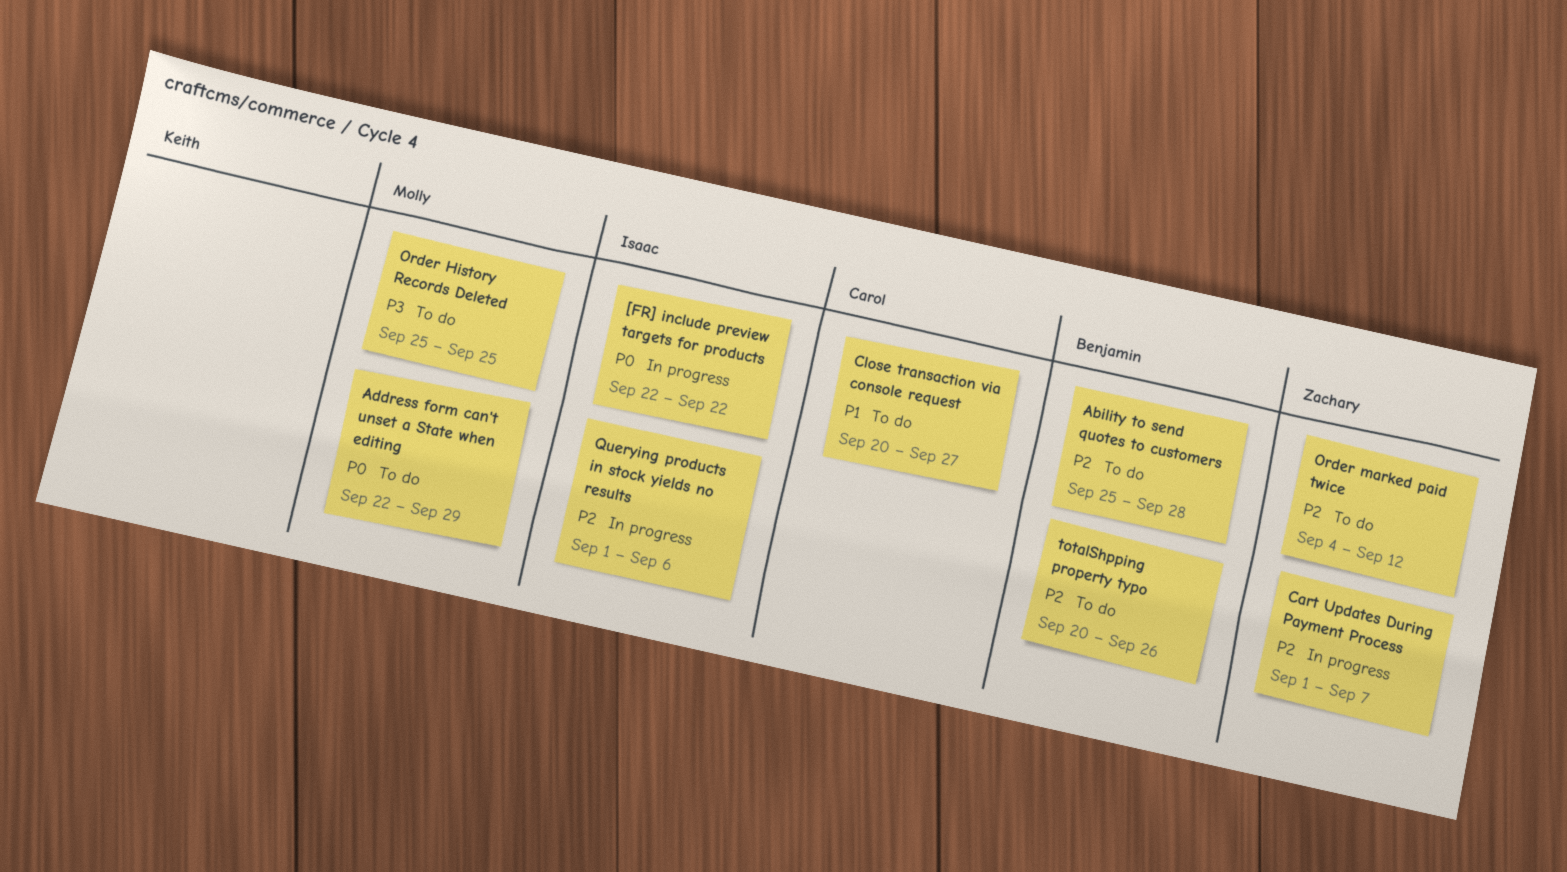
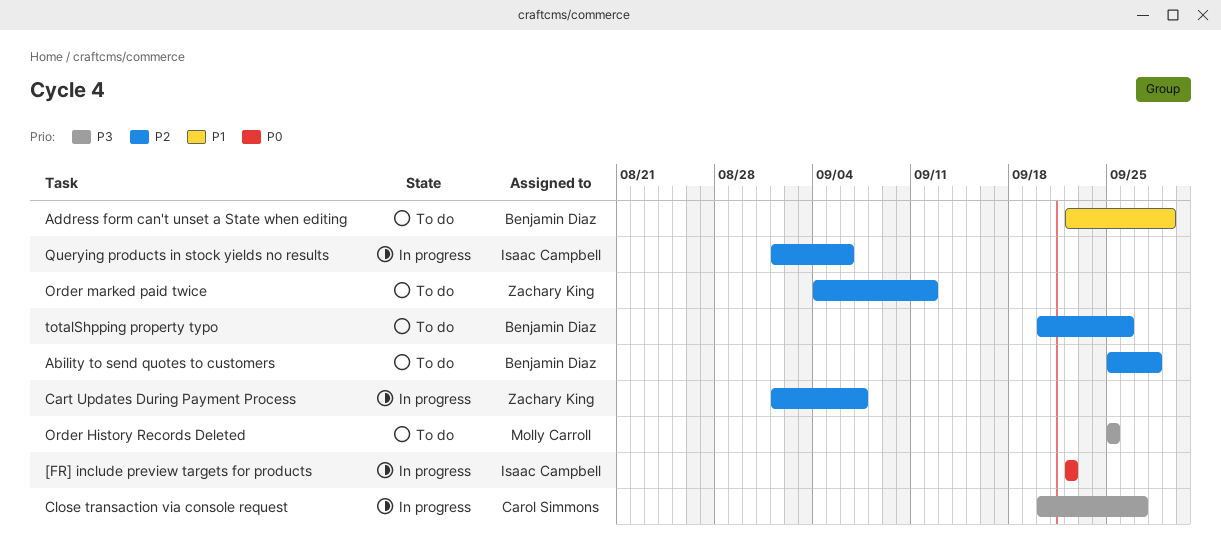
Address form can't unset a State when editing, owner: Molly Carroll -> Benjamin Diaz
Address form can't unset a State when editing, priority: P0 -> P1
Close transaction via console request, status: To do -> In progress
Close transaction via console request, priority: P1 -> P3

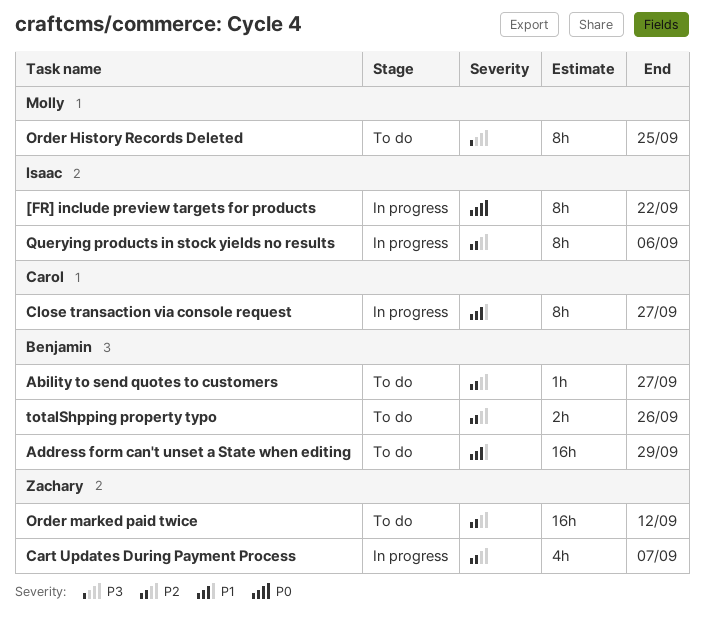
Ability to send quotes to customers, due: Sep 28 -> Sep 27
Close transaction via console request, priority: P3 -> P1

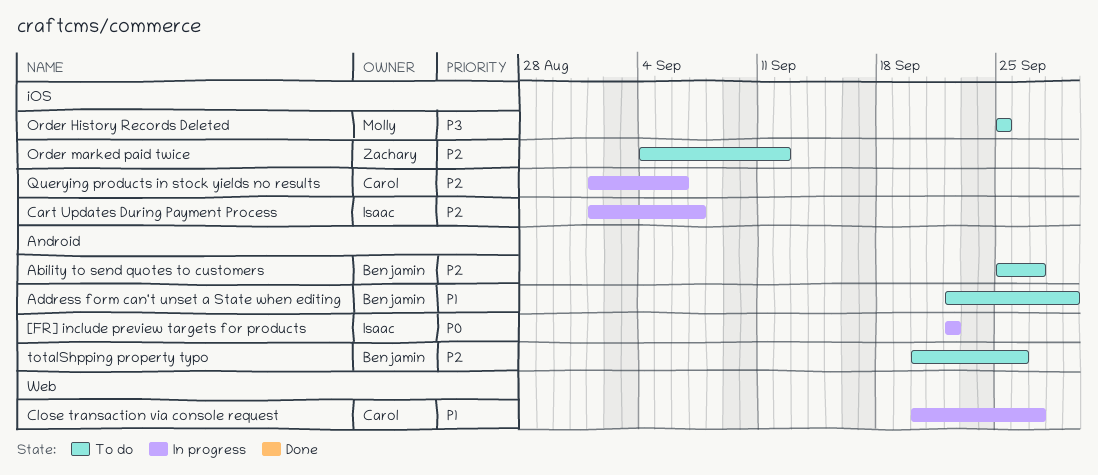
Cart Updates During Payment Process, owner: Zachary -> Isaac
Querying products in stock yields no results, owner: Isaac -> Carol

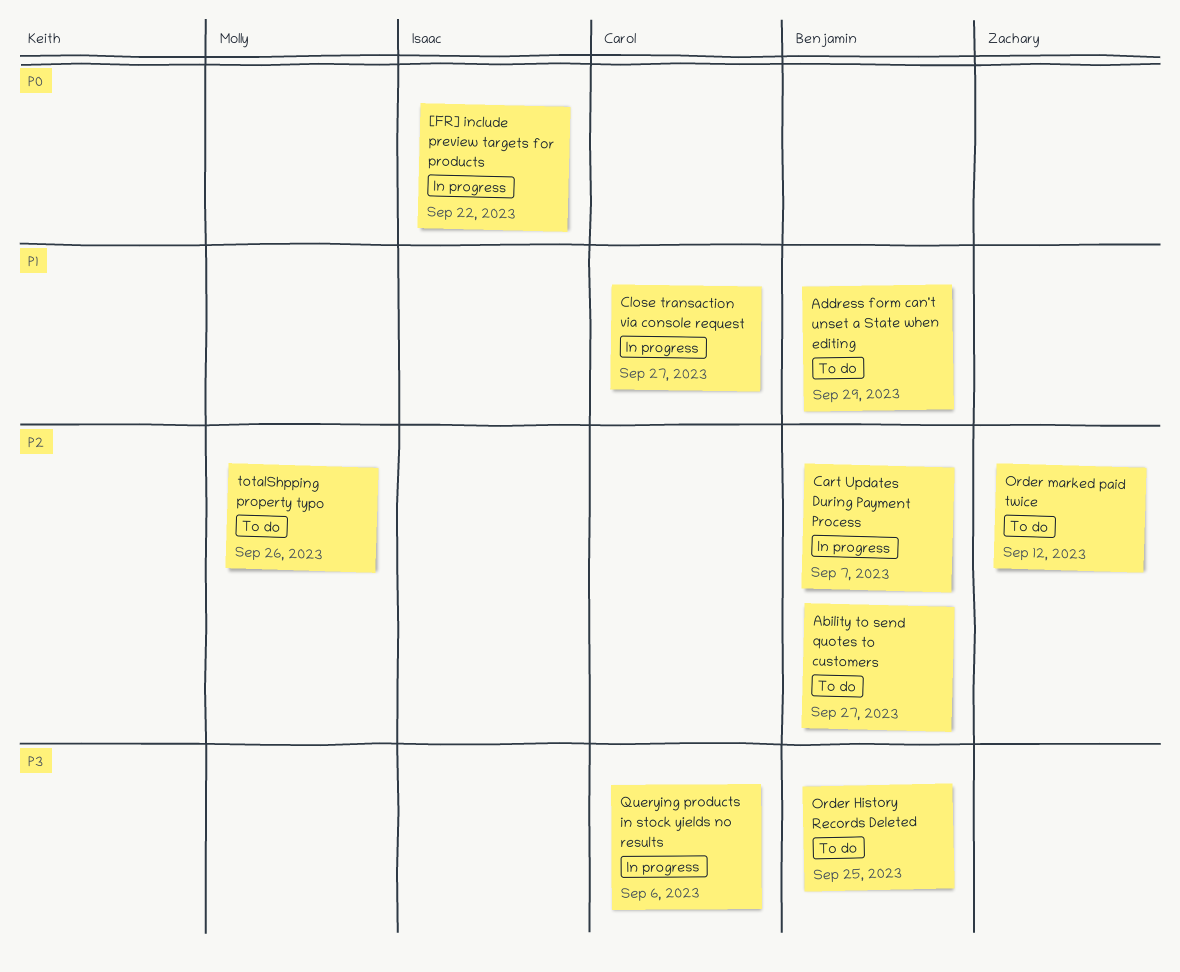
Cart Updates During Payment Process, owner: Isaac -> Benjamin
Order History Records Deleted, owner: Molly -> Benjamin
Querying products in stock yields no results, priority: P2 -> P3
totalShpping property typo, owner: Benjamin -> Molly

